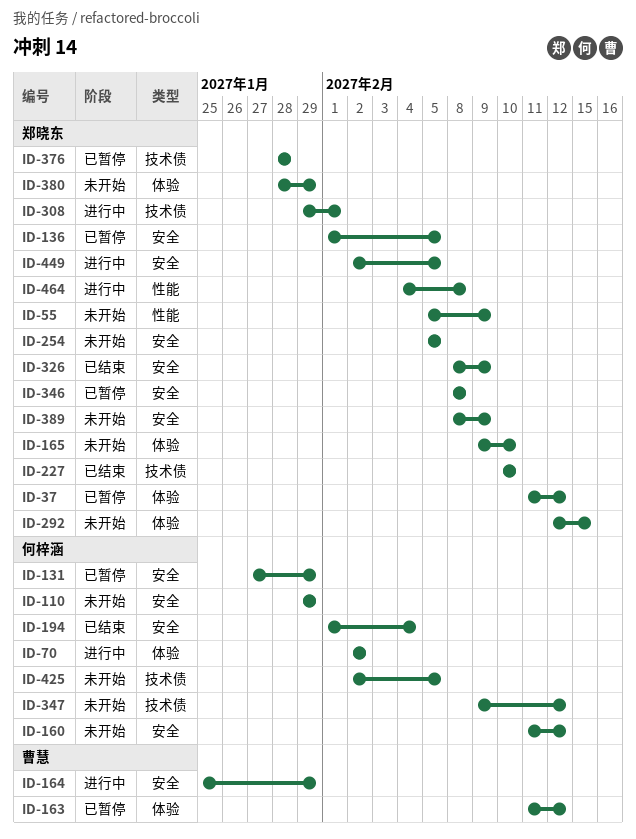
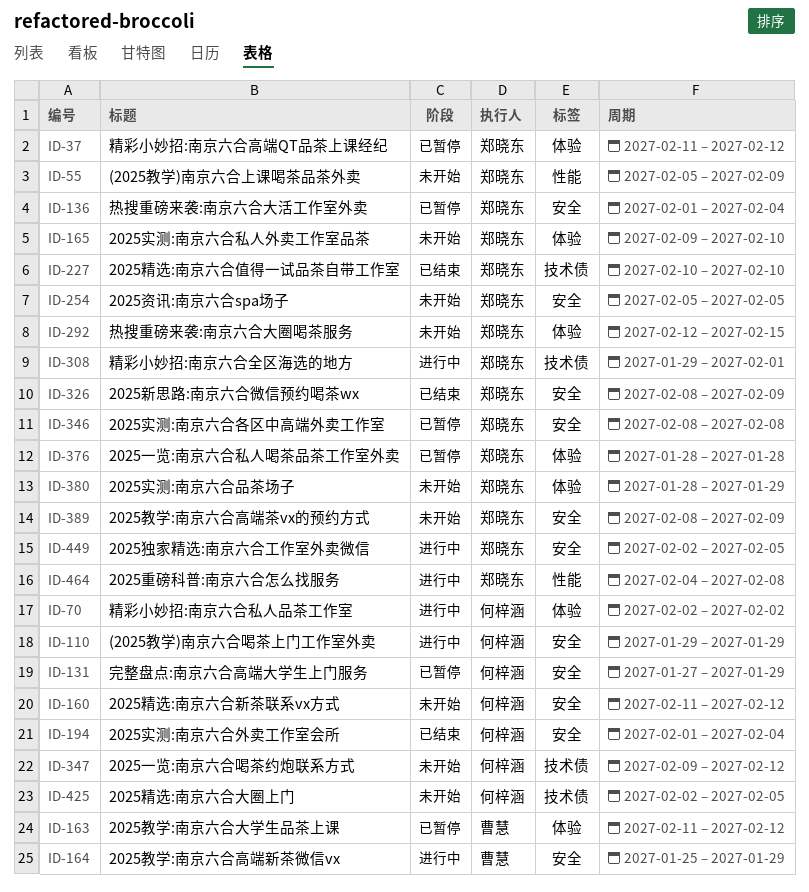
ID-110, status: 未开始 -> 进行中
ID-136, due: Feb 5 -> Feb 4
ID-376, label: 技术债 -> 体验

